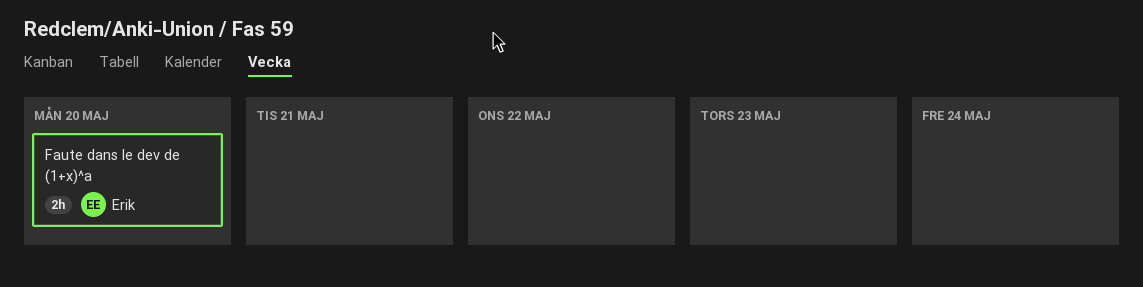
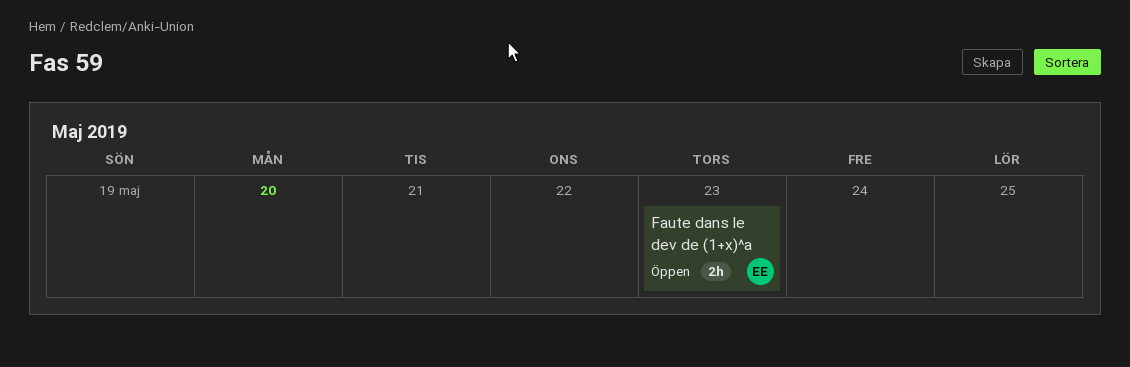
Faute dans le dev de (1+x)^a, due: May 20 -> May 23

